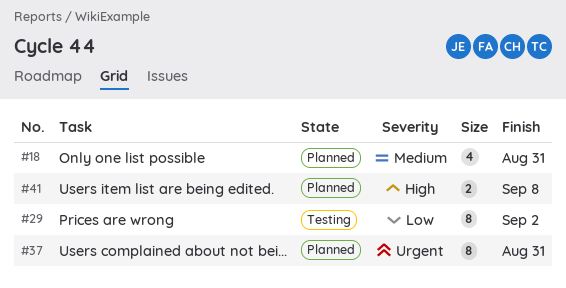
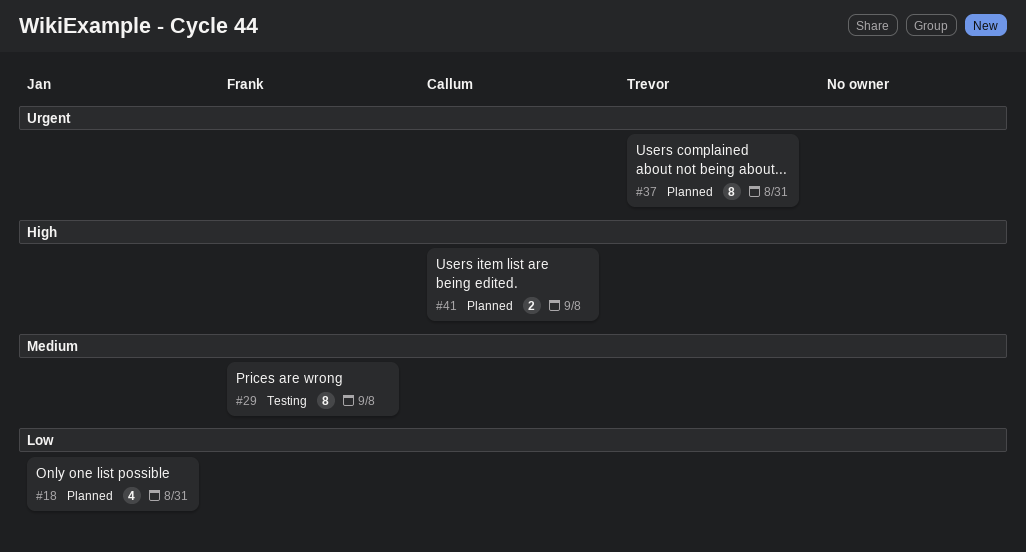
#18, priority: Medium -> Low
#29, priority: Low -> Medium
#29, due: Sep 2 -> Sep 8

